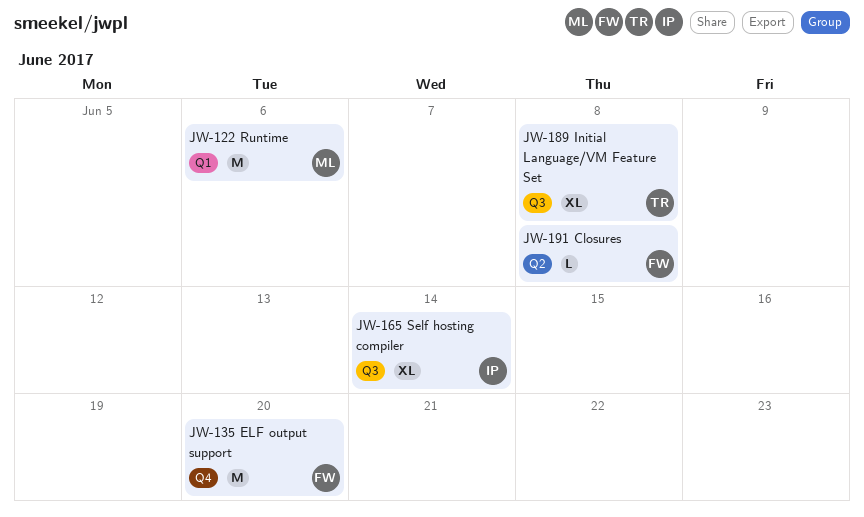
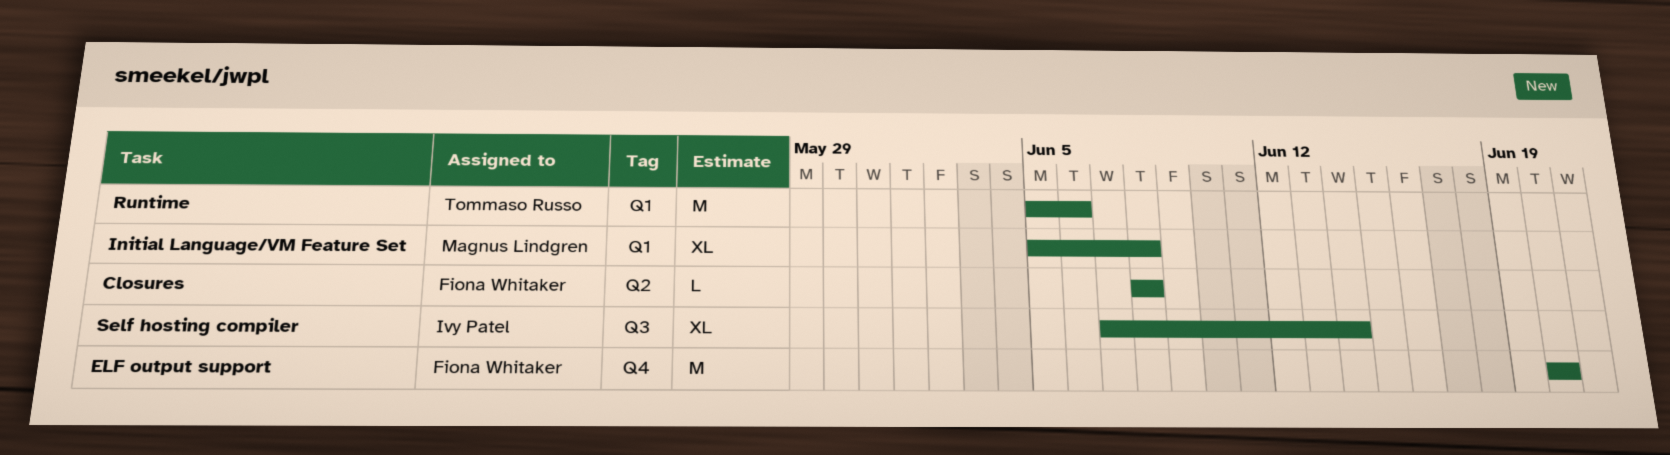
Initial Language/VM Feature Set, owner: Tommaso Russo -> Magnus Lindgren
Initial Language/VM Feature Set, label: Q3 -> Q1
Runtime, owner: Magnus Lindgren -> Tommaso Russo

